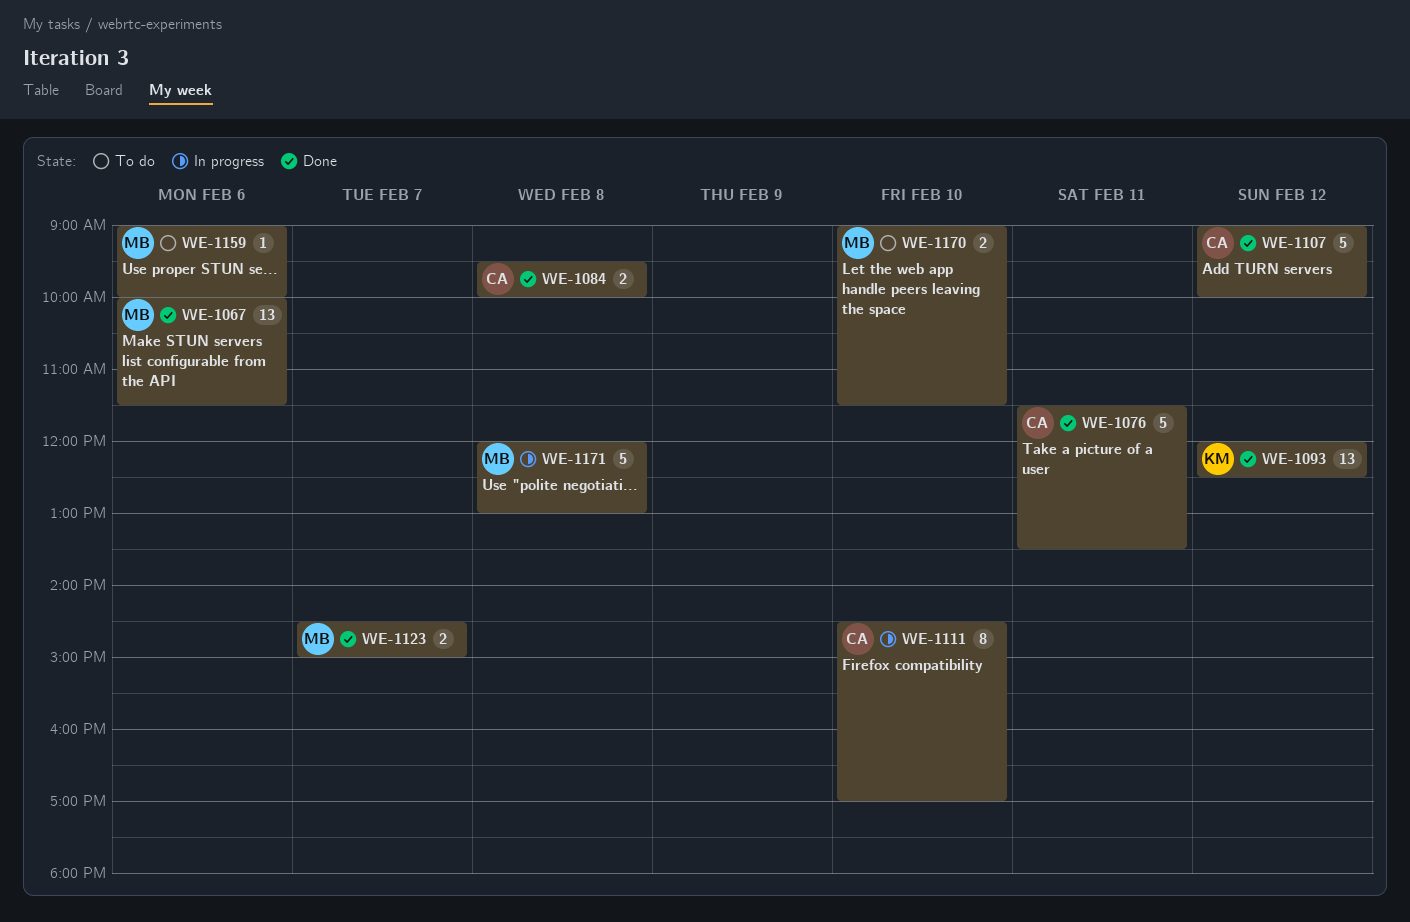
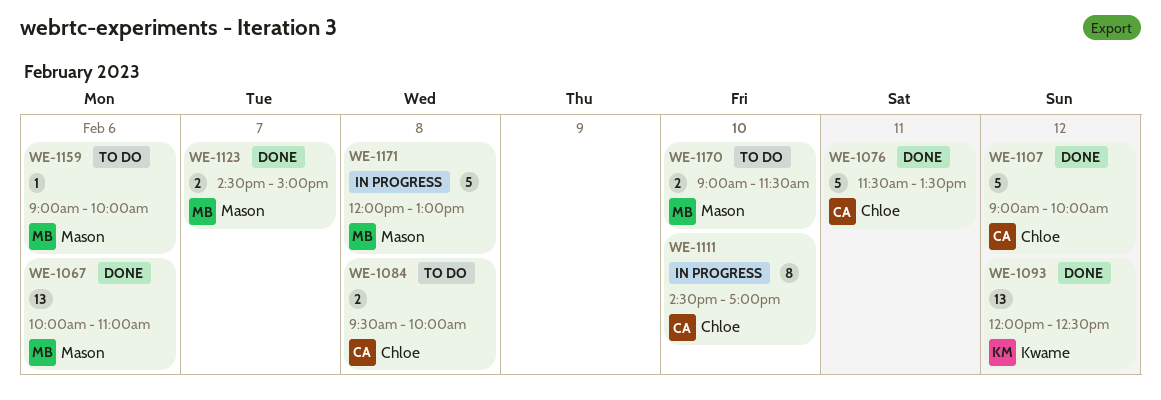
WE-1067, ends: 11:30 -> 11:00
WE-1084, status: Done -> To do

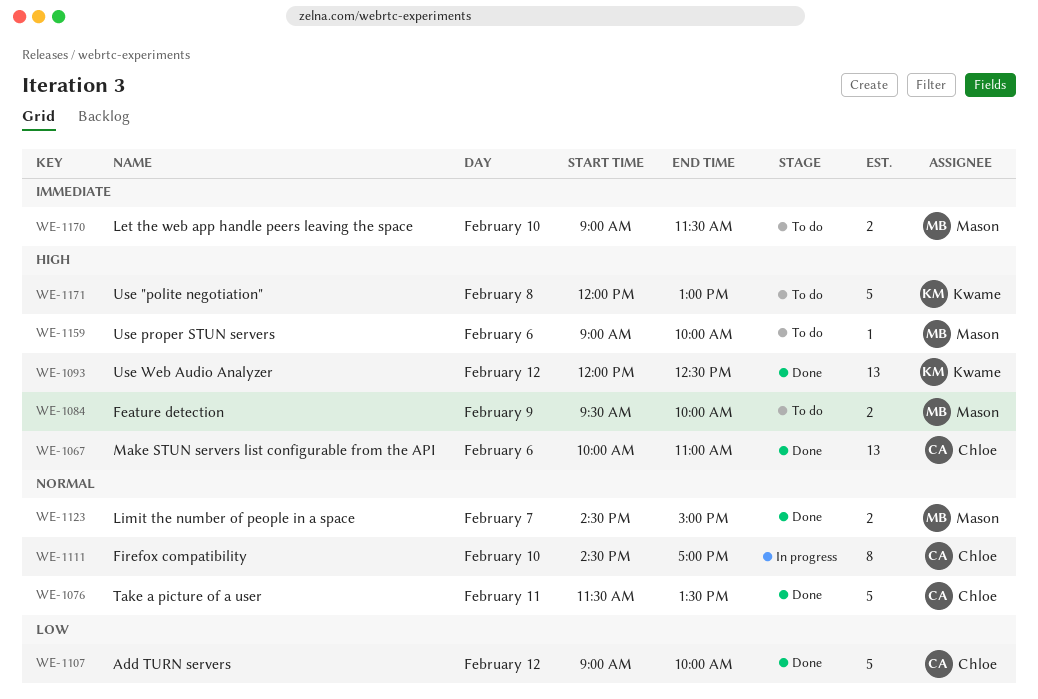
WE-1067, owner: Mason -> Chloe
WE-1084, owner: Chloe -> Mason
WE-1084, day: Feb 8 -> Feb 9
WE-1171, status: In progress -> To do
WE-1171, owner: Mason -> Kwame

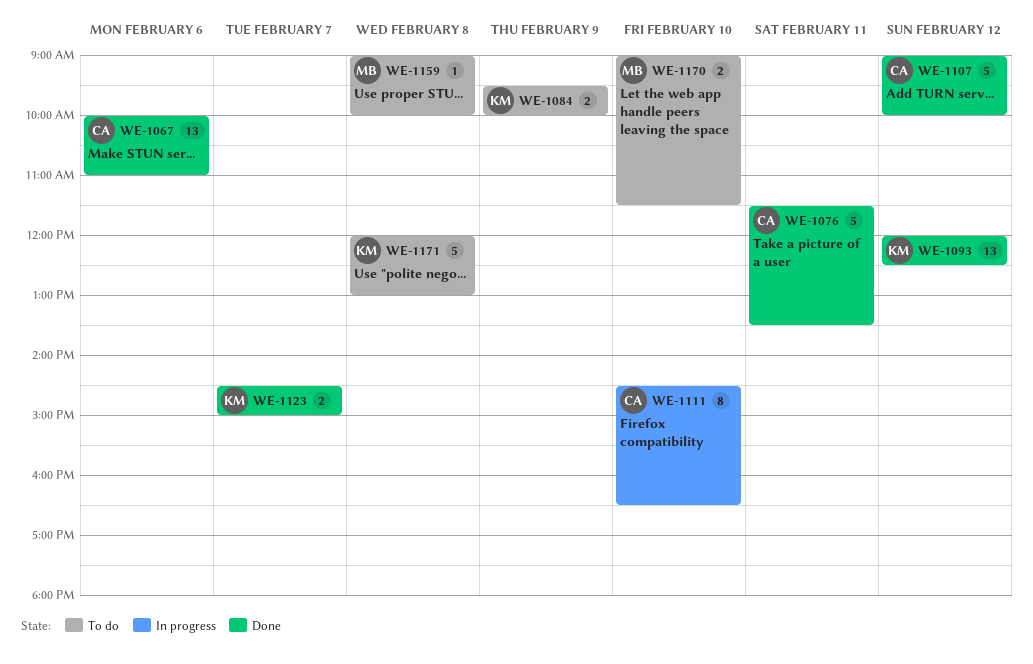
WE-1084, owner: Mason -> Kwame
WE-1111, ends: 17:00 -> 16:30
WE-1123, owner: Mason -> Kwame
WE-1159, day: Feb 6 -> Feb 8

